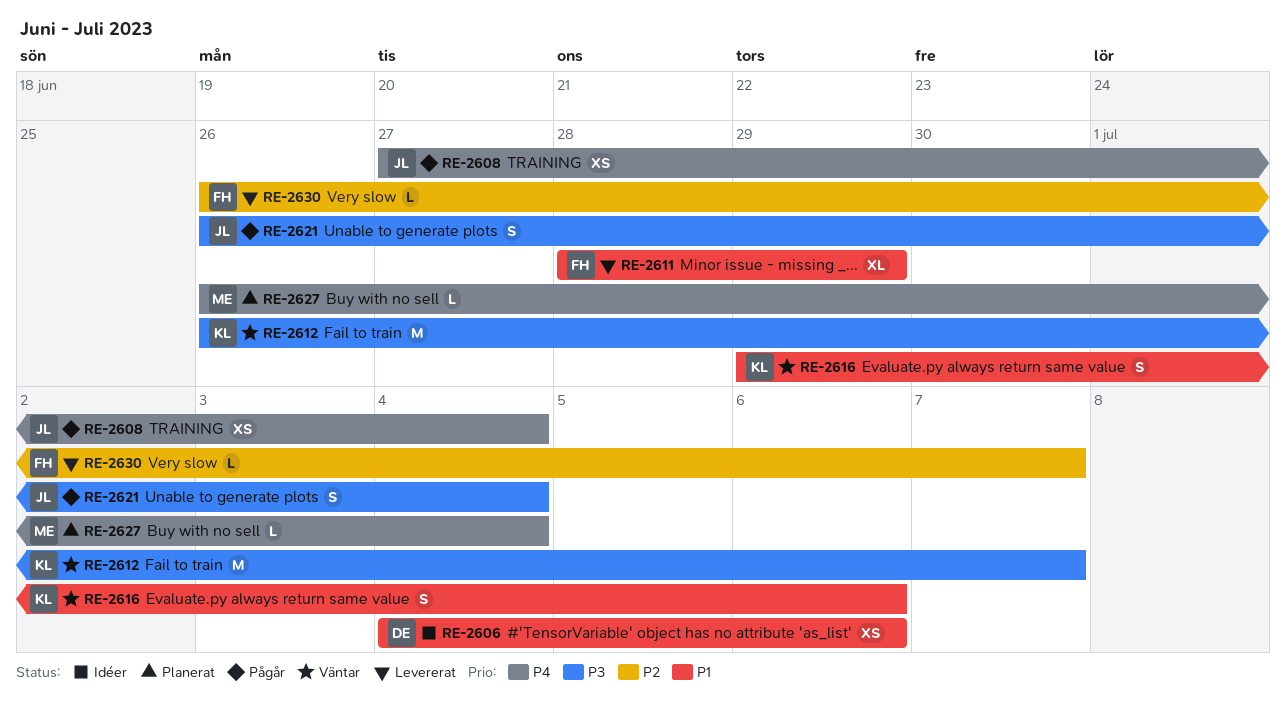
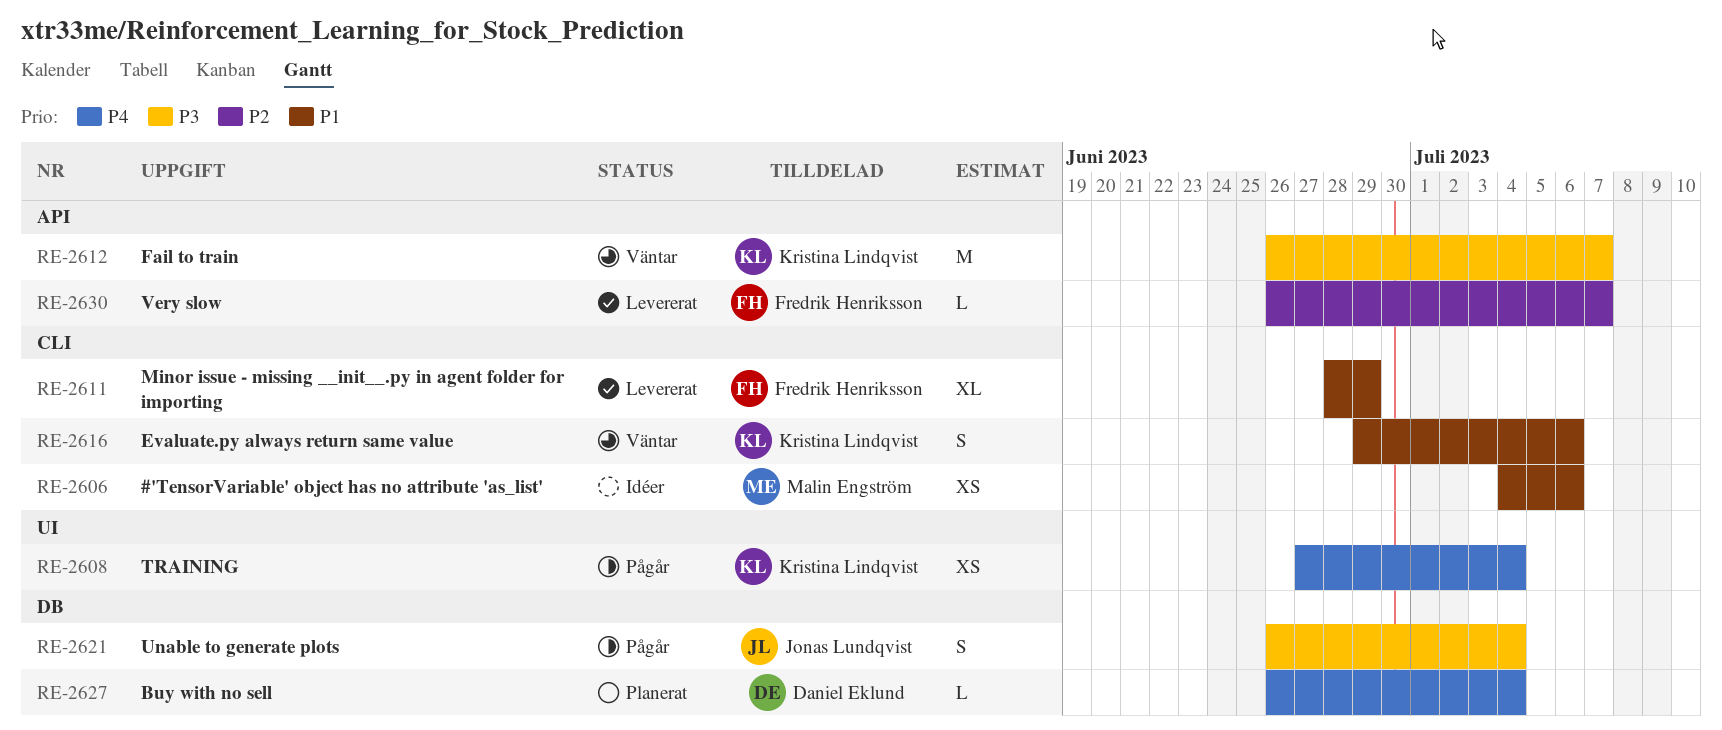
RE-2606, owner: Daniel Eklund -> Malin Engström
RE-2608, owner: Jonas Lundqvist -> Kristina Lindqvist
RE-2627, owner: Malin Engström -> Daniel Eklund

